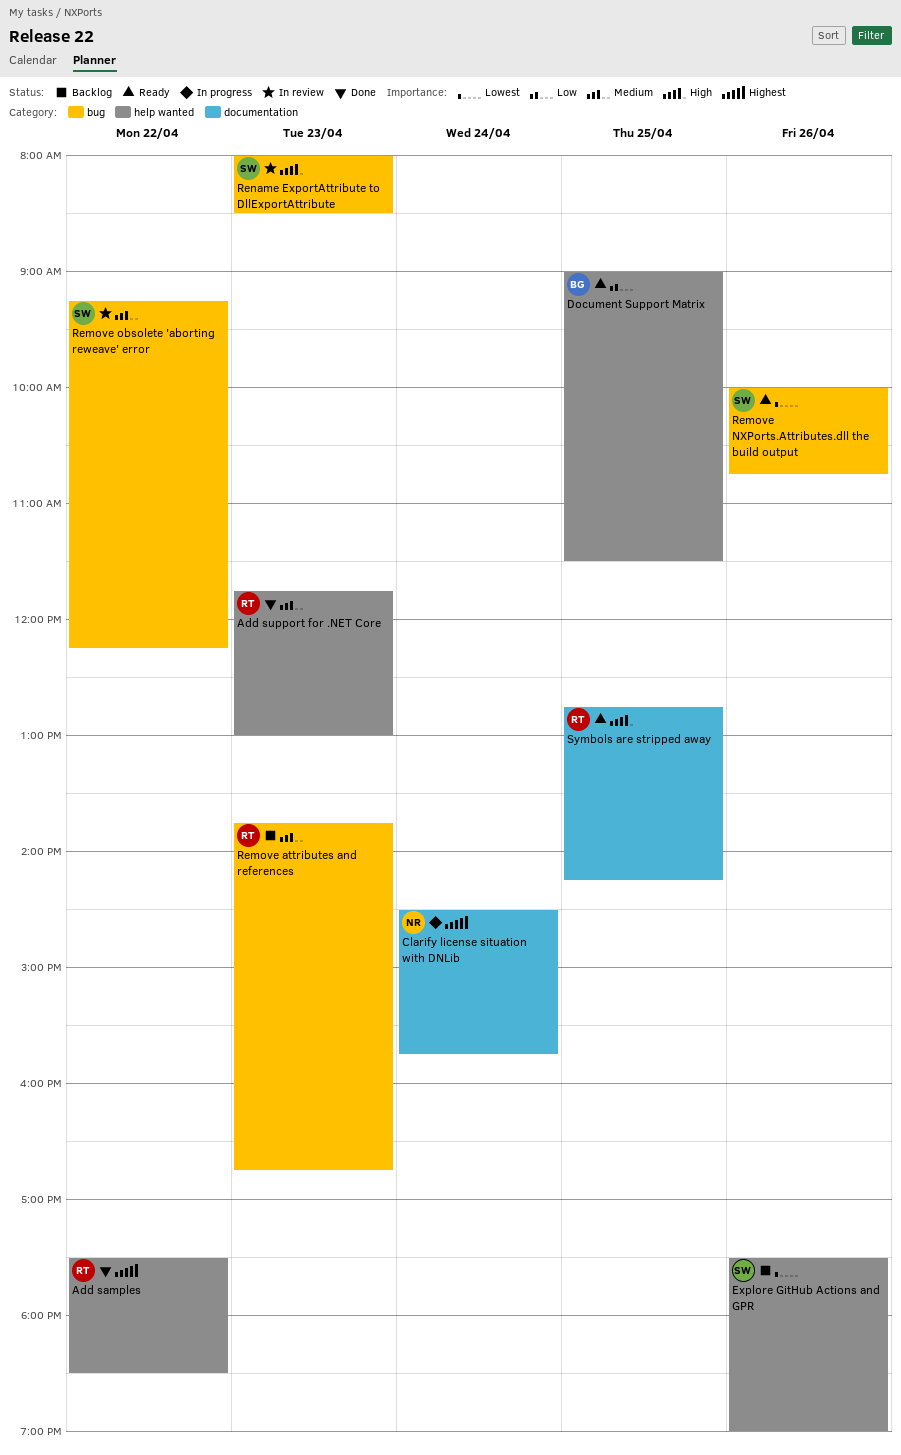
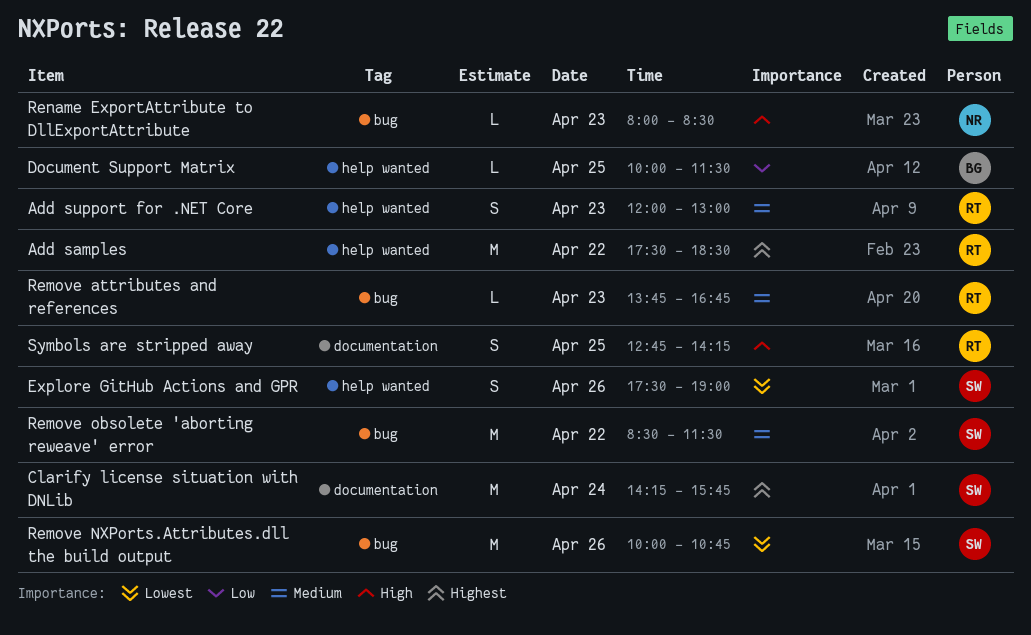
Add support for .NET Core, begins: 11:45 -> 12:00
Clarify license situation with DNLib, owner: NR -> SW
Clarify license situation with DNLib, begins: 14:30 -> 14:15
Document Support Matrix, begins: 09:00 -> 10:00
Remove obsolete 'aborting reweave' error, begins: 09:15 -> 08:30
Remove obsolete 'aborting reweave' error, ends: 12:15 -> 11:30
Rename ExportAttribute to DllExportAttribute, owner: SW -> NR

